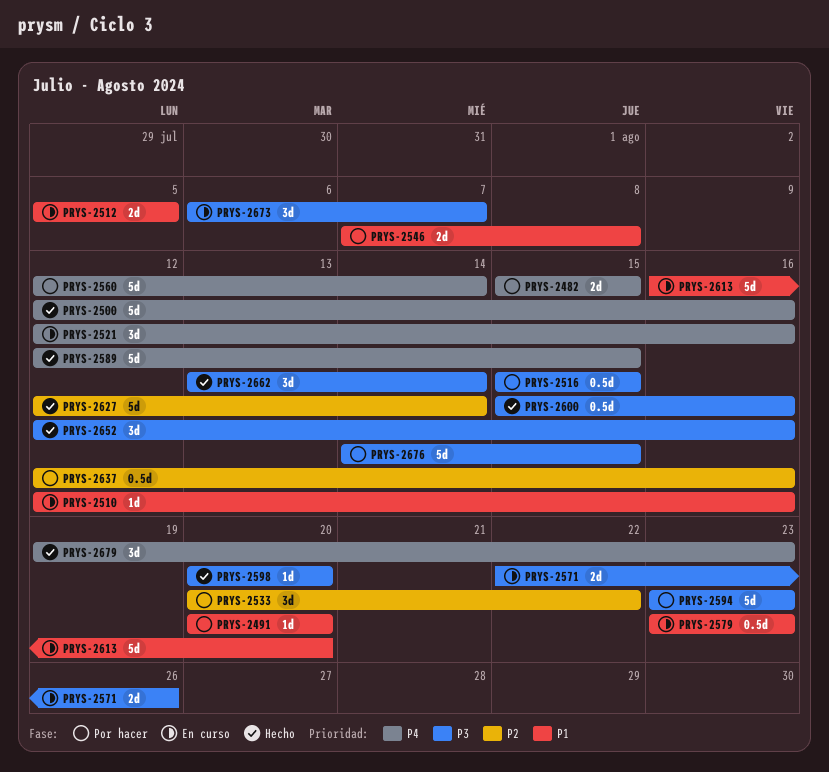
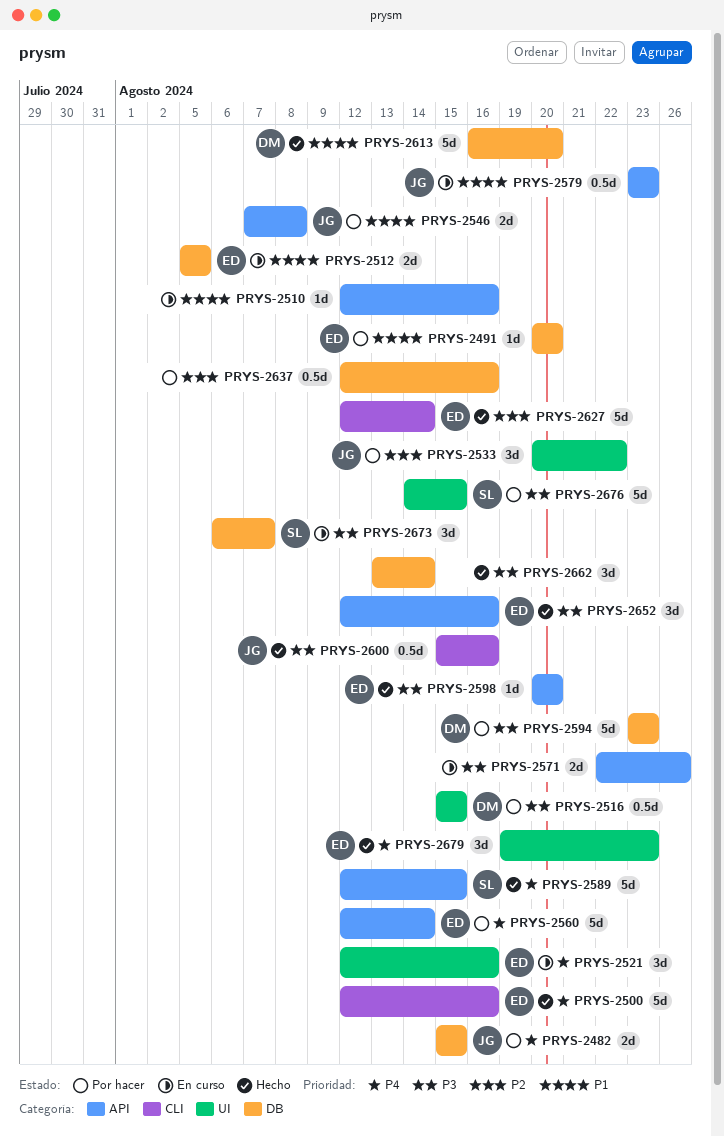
PRYS-2613, status: En curso -> Hecho

